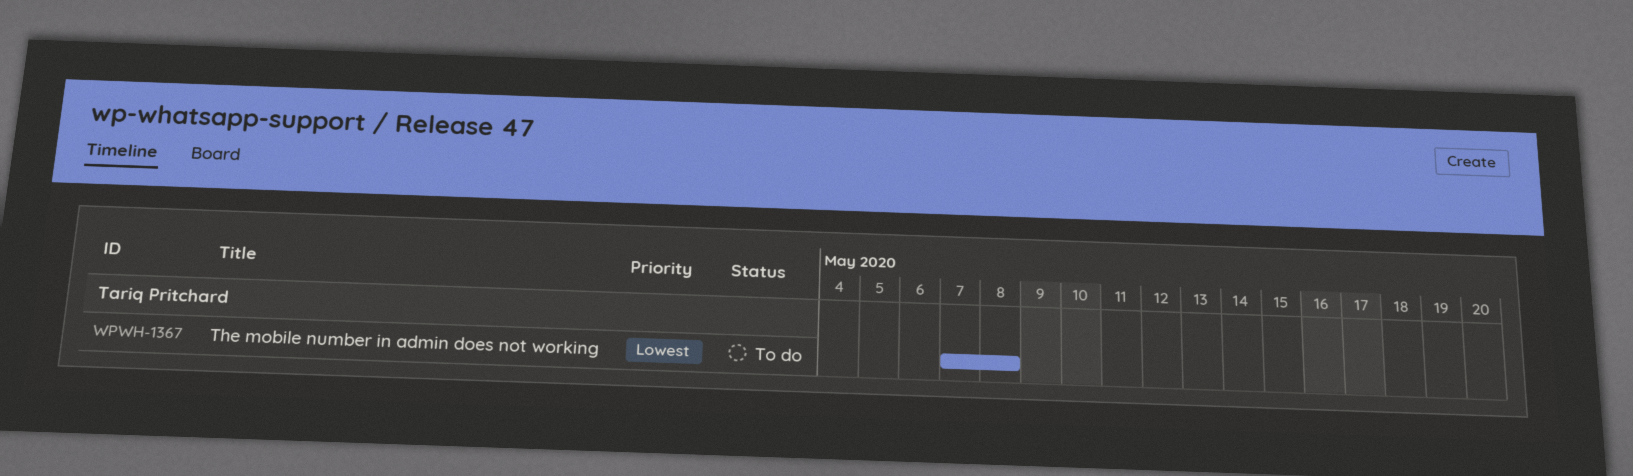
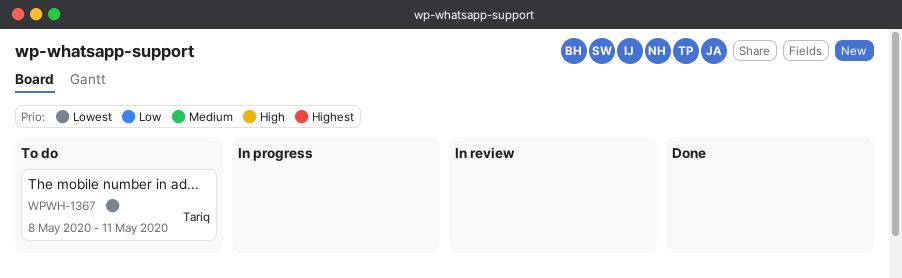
WPWH-1367, start: May 7 -> May 8
WPWH-1367, due: May 8 -> May 11

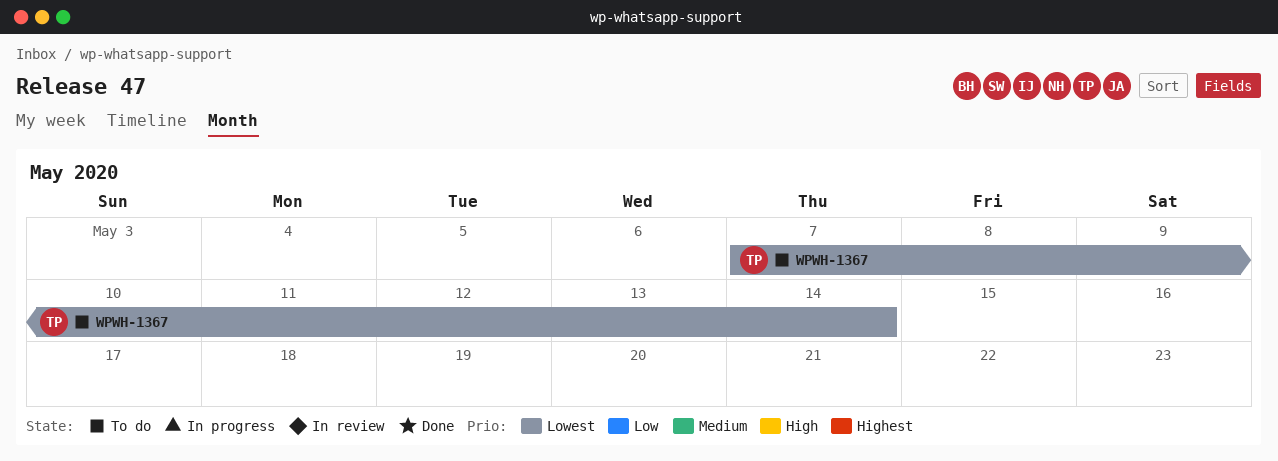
WPWH-1367, start: May 8 -> May 7
WPWH-1367, due: May 11 -> May 14

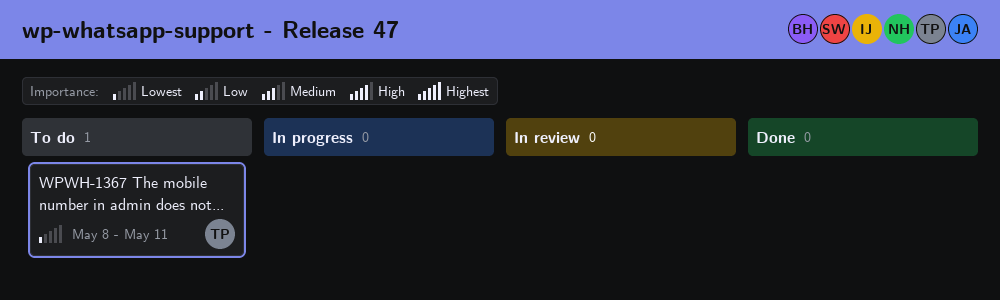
WPWH-1367, start: May 7 -> May 8
WPWH-1367, due: May 14 -> May 11

